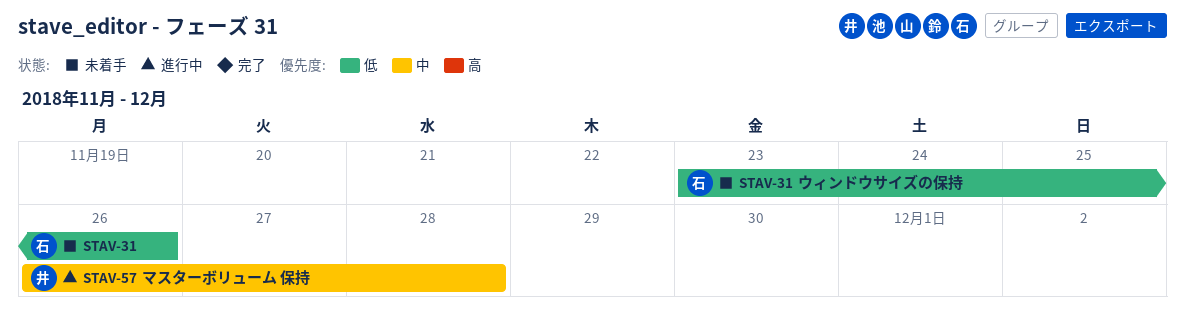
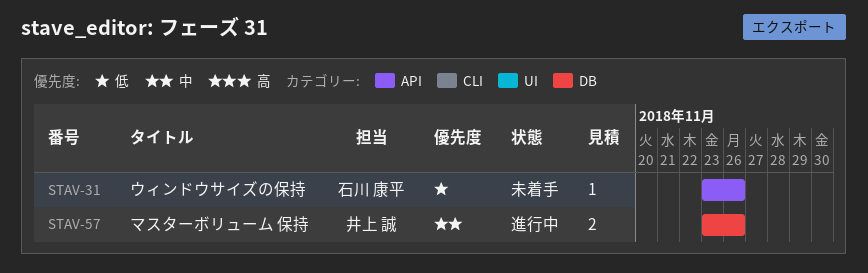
STAV-57, start: Nov 26 -> Nov 23
STAV-57, due: Nov 28 -> Nov 26

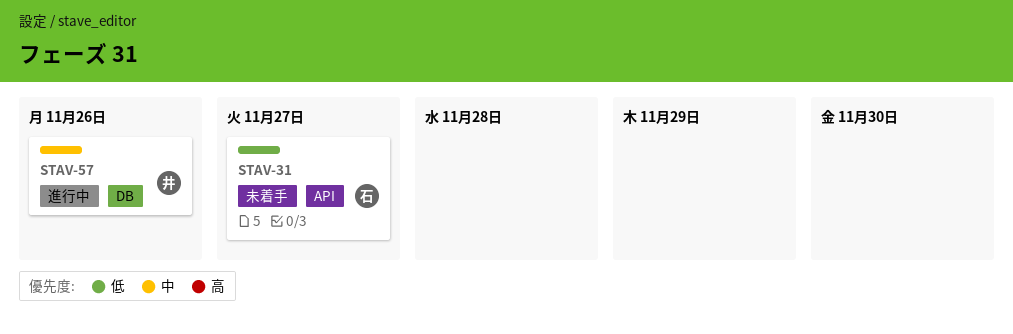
STAV-31, due: Nov 26 -> Nov 27

